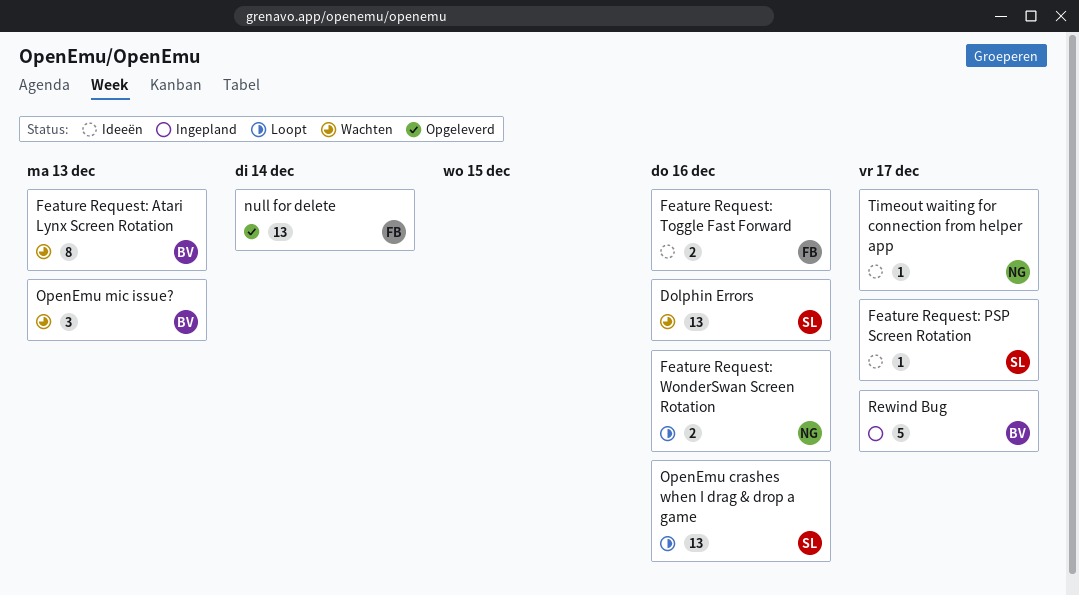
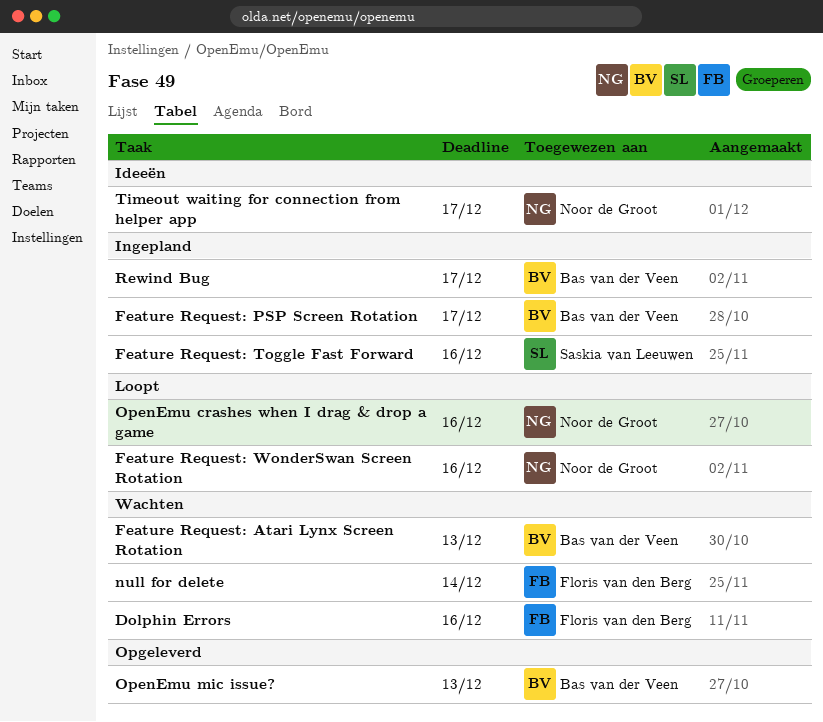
Dolphin Errors, owner: Saskia van Leeuwen -> Floris van den Berg
Feature Request: PSP Screen Rotation, status: Ideeën -> Ingepland
Feature Request: PSP Screen Rotation, owner: Saskia van Leeuwen -> Bas van der Veen
Feature Request: Toggle Fast Forward, status: Ideeën -> Ingepland
Feature Request: Toggle Fast Forward, owner: Floris van den Berg -> Saskia van Leeuwen
null for delete, status: Opgeleverd -> Wachten
OpenEmu crashes when I drag & drop a game, owner: Saskia van Leeuwen -> Noor de Groot
OpenEmu mic issue?, status: Wachten -> Opgeleverd

